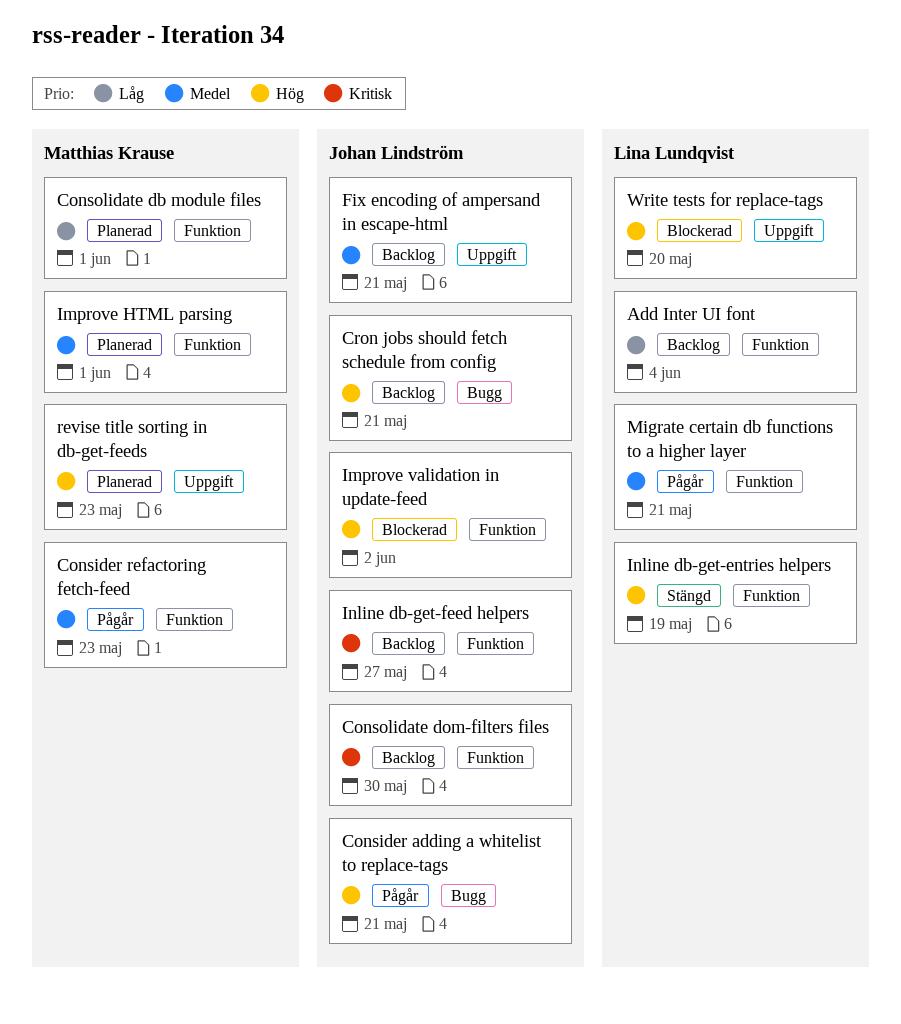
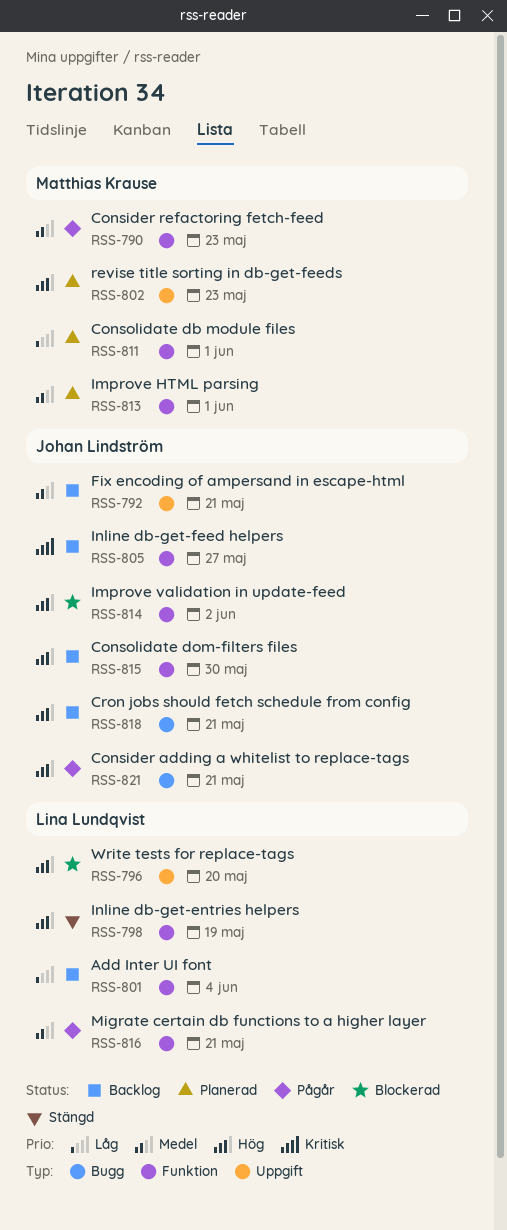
Consolidate dom-filters files, priority: Kritisk -> Hög

